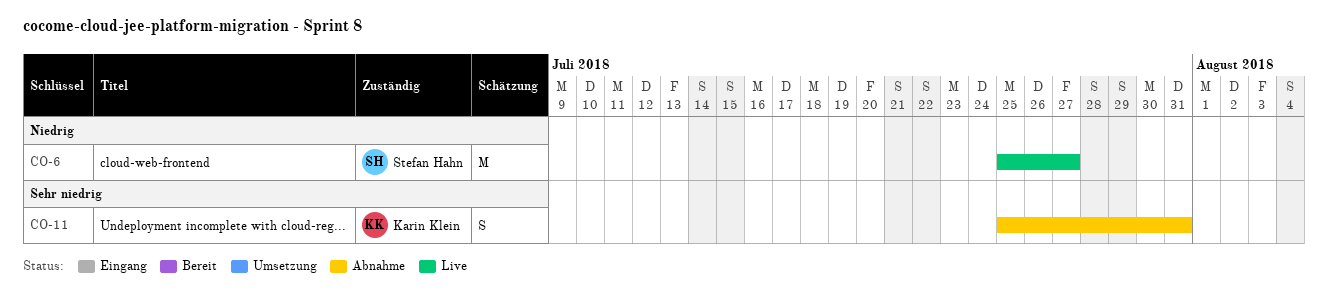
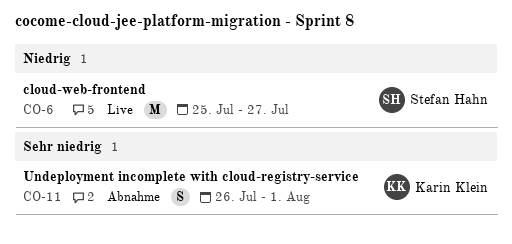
CO-11, start: Jul 25 -> Jul 26
CO-11, due: Jul 31 -> Aug 1

